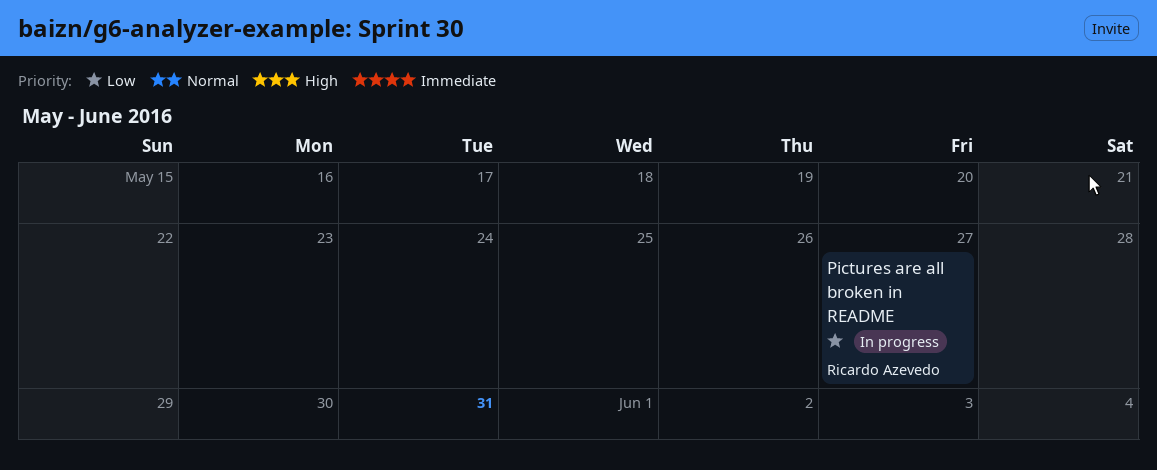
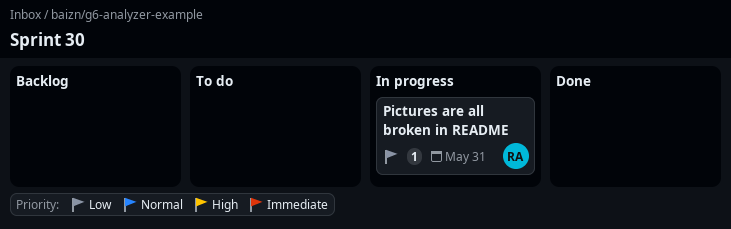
Pictures are all broken in README, due: May 27 -> May 31

